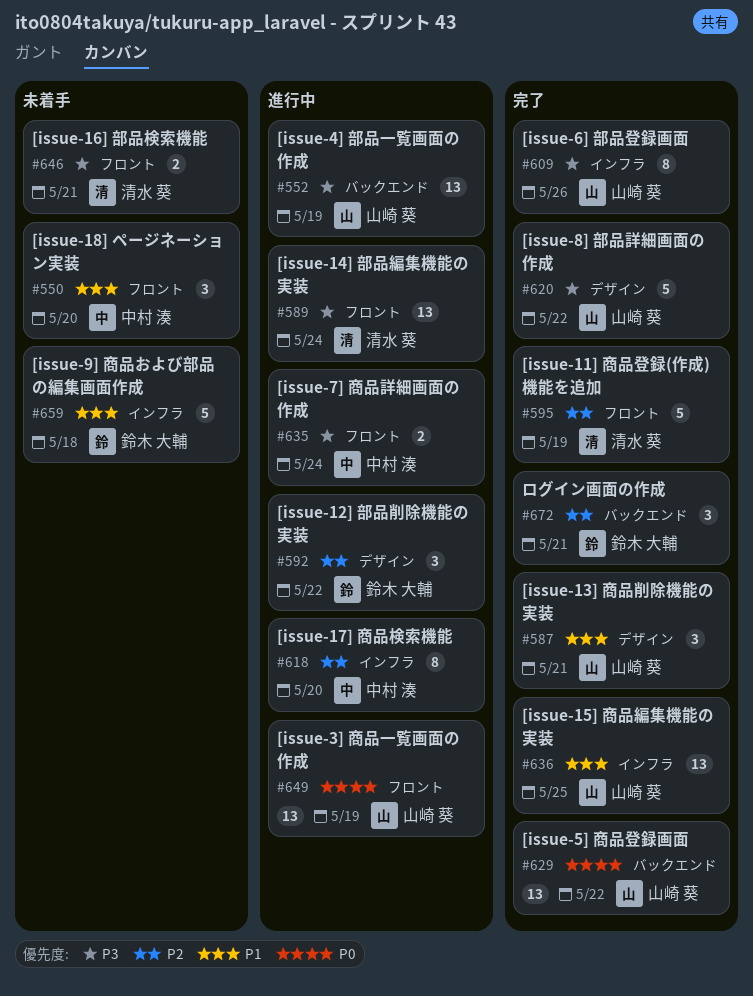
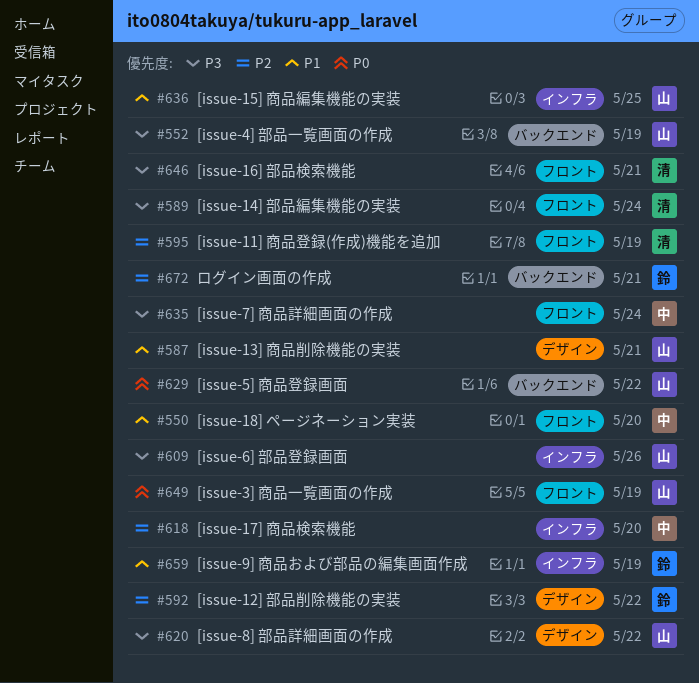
#659, due: May 18 -> May 19

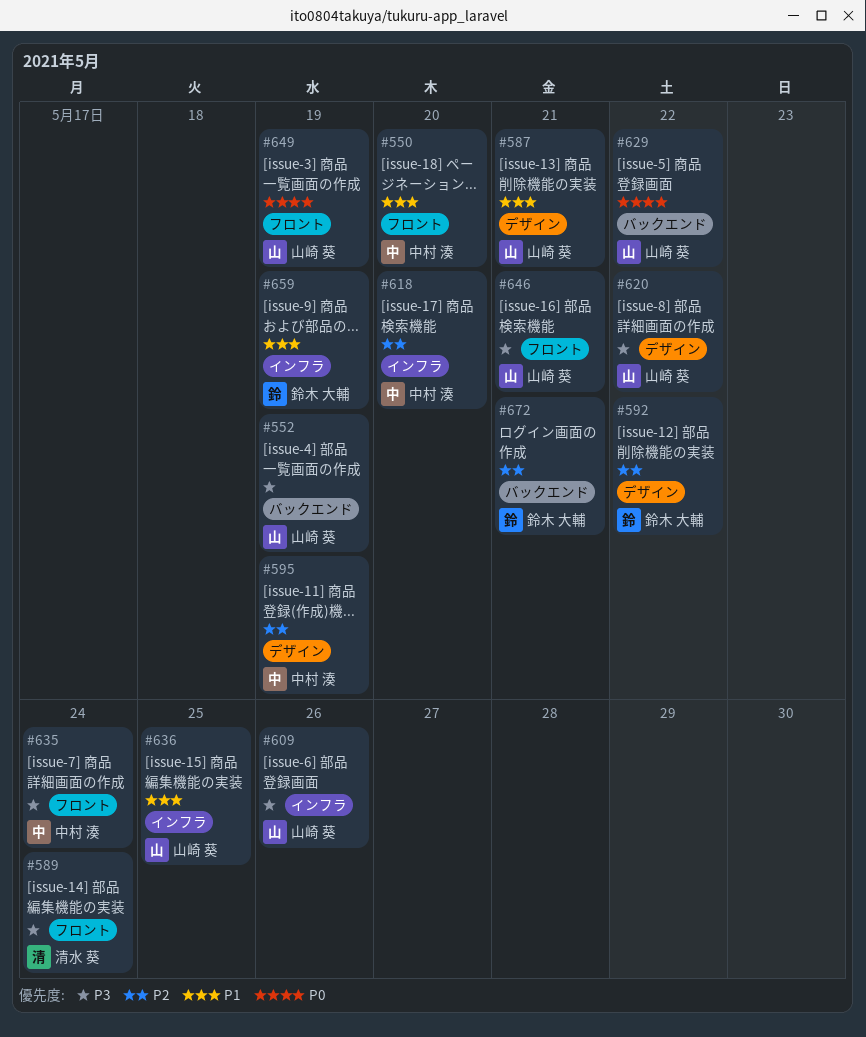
#595, owner: 清水 葵 -> 中村 湊
#595, label: フロント -> デザイン
#646, owner: 清水 葵 -> 山崎 葵

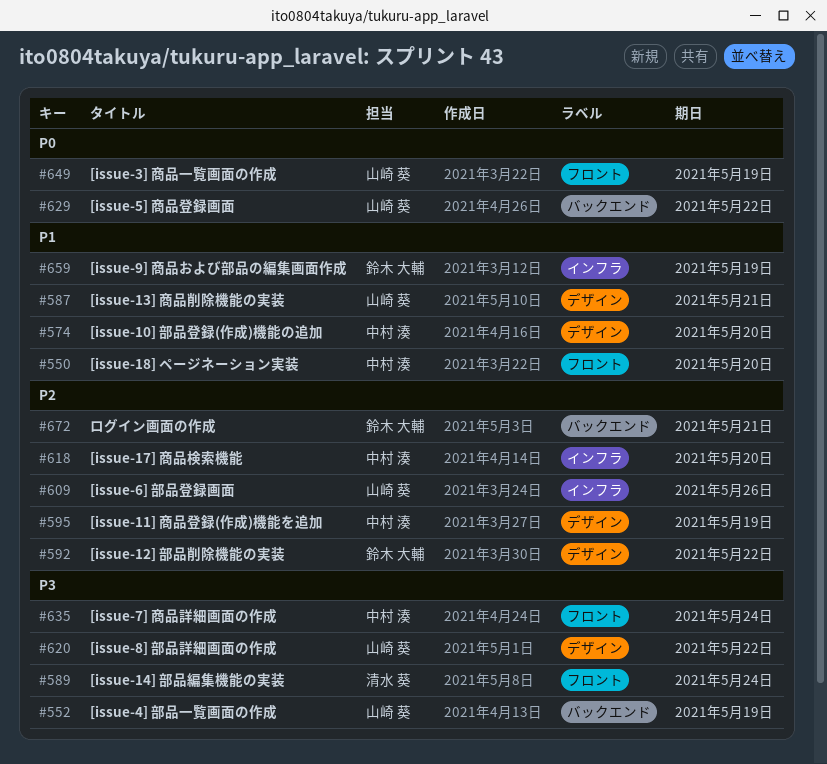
#574: none -> present
#609, priority: P3 -> P2
#636: present -> none
#646: present -> none

